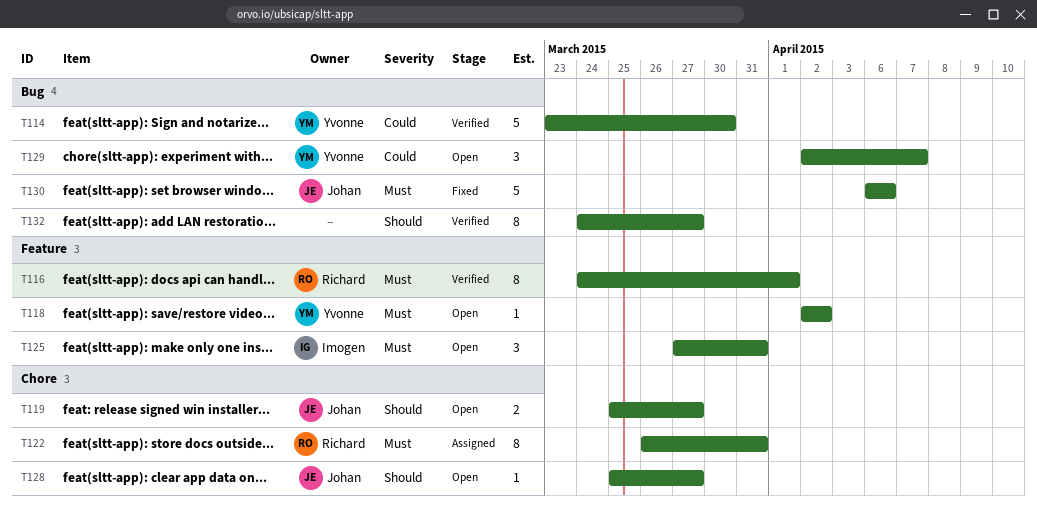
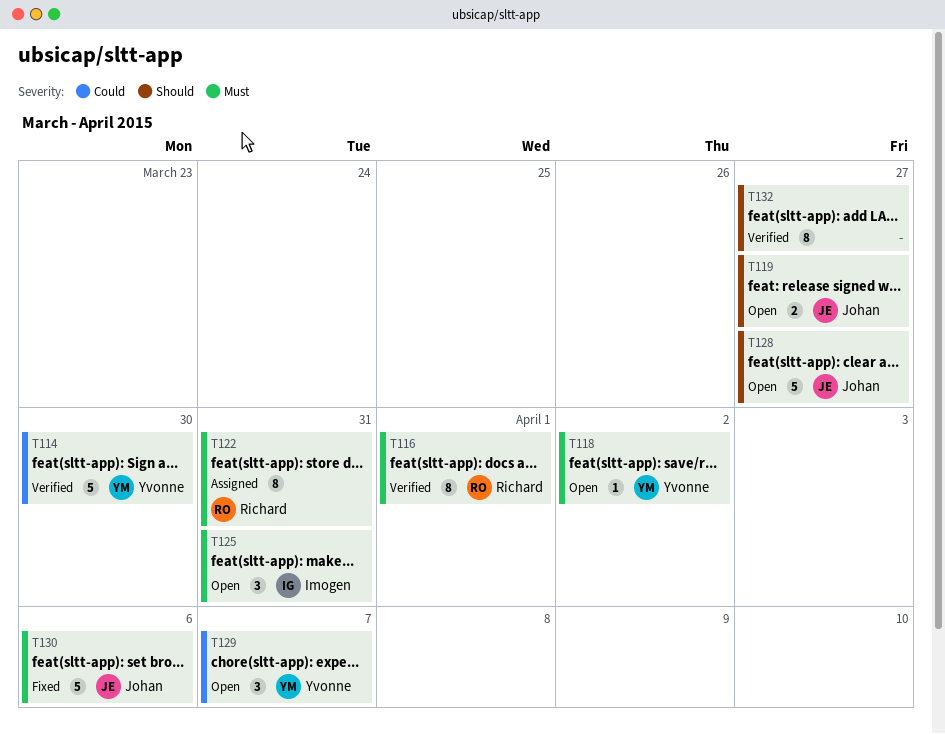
T128, estimate: 1 -> 5

